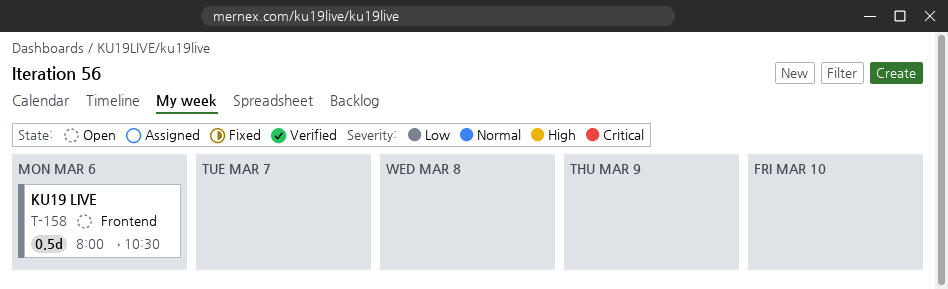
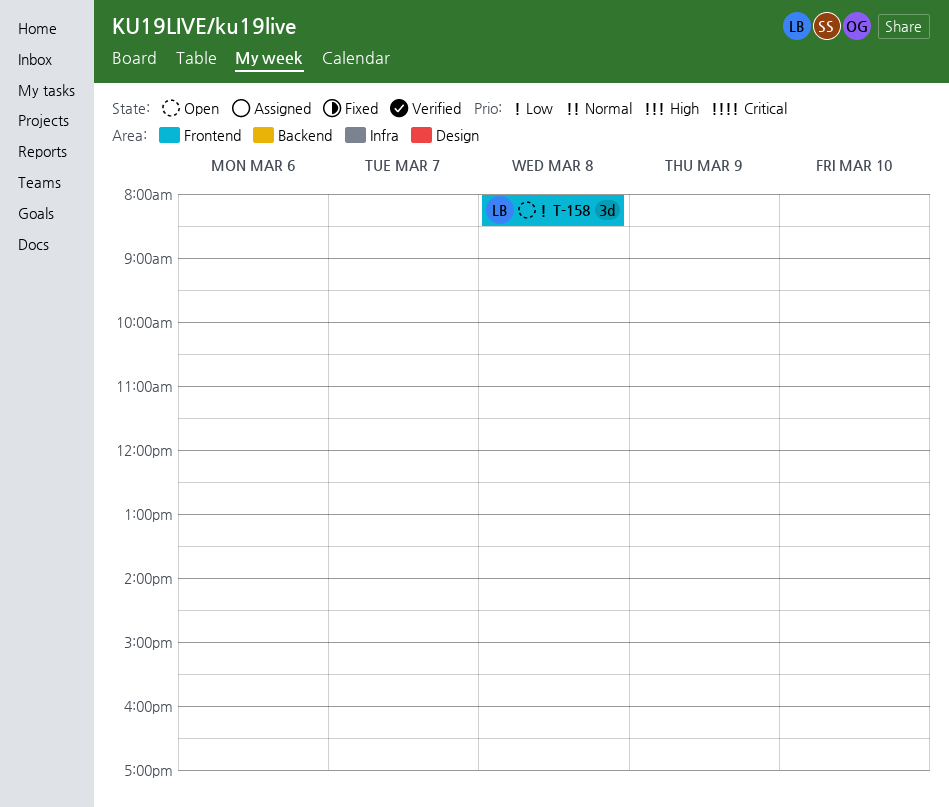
T-158, estimate: 0.5d -> 3d
T-158, day: Mar 6 -> Mar 8
T-158, ends: 10:30 -> 08:30

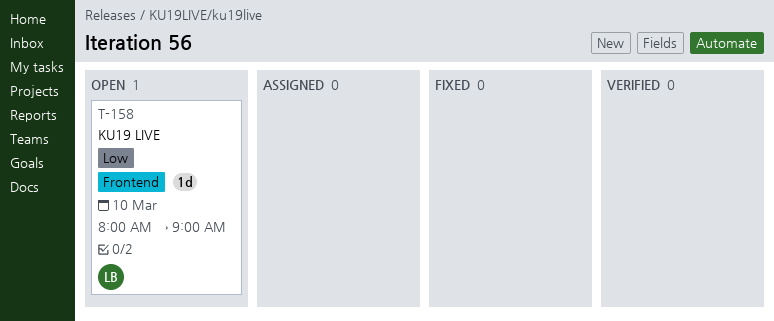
T-158, estimate: 3d -> 1d
T-158, day: Mar 8 -> Mar 10
T-158, ends: 08:30 -> 09:00

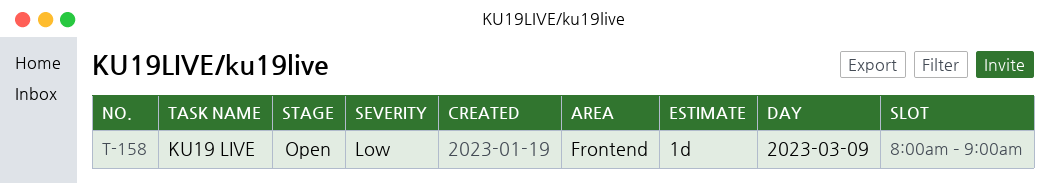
T-158, day: Mar 10 -> Mar 9

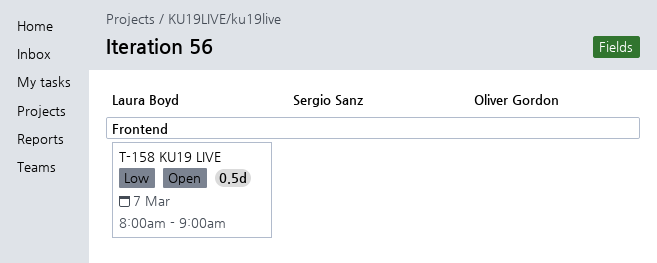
T-158, estimate: 1d -> 0.5d
T-158, day: Mar 9 -> Mar 7

